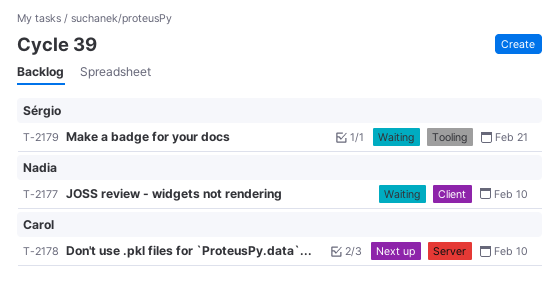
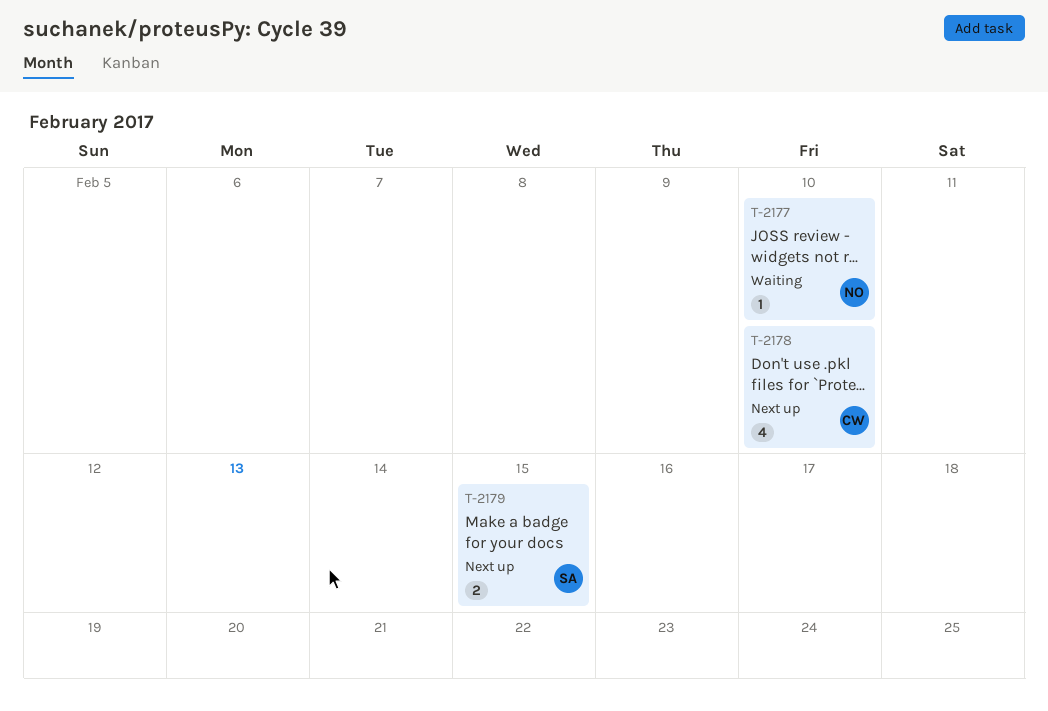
T-2179, status: Waiting -> Next up
T-2179, due: Feb 21 -> Feb 15

